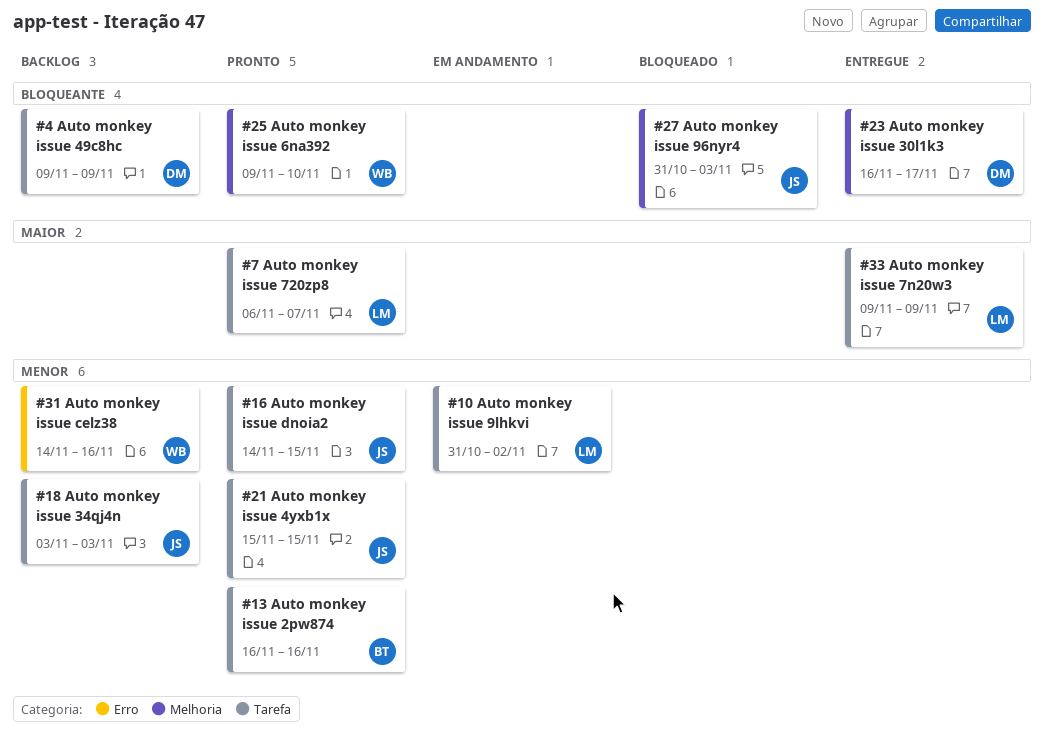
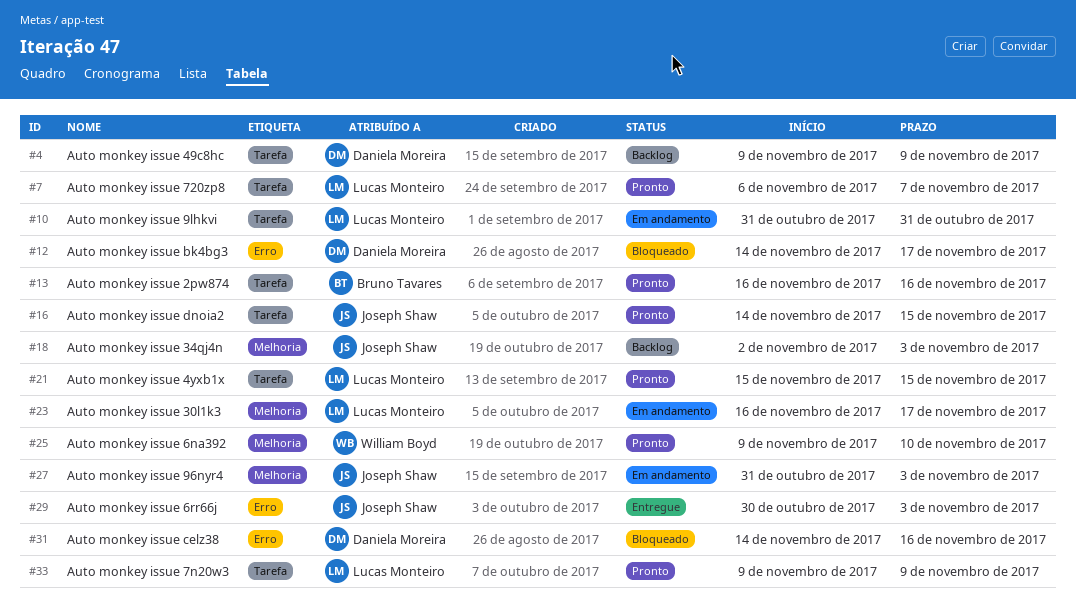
#10, due: Nov 2 -> Oct 31
#12: none -> present
#18, label: Tarefa -> Melhoria
#18, start: Nov 3 -> Nov 2
#21, owner: Joseph Shaw -> Lucas Monteiro
#23, status: Entregue -> Em andamento
#23, owner: Daniela Moreira -> Lucas Monteiro
#27, status: Bloqueado -> Em andamento
#29: none -> present
#31, status: Backlog -> Bloqueado
#31, owner: William Boyd -> Daniela Moreira
#33, status: Entregue -> Pronto

